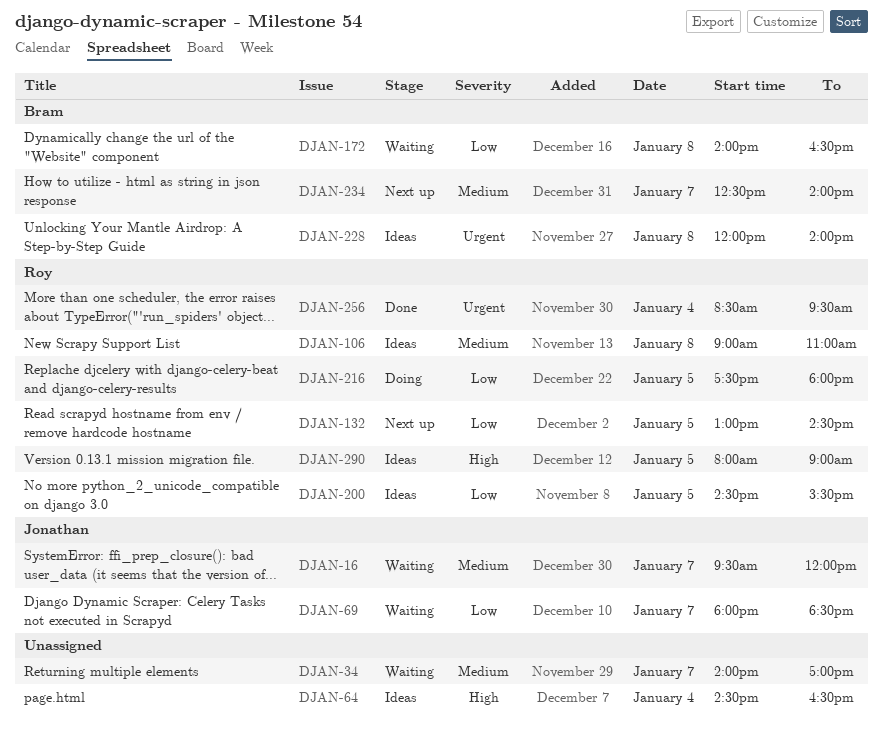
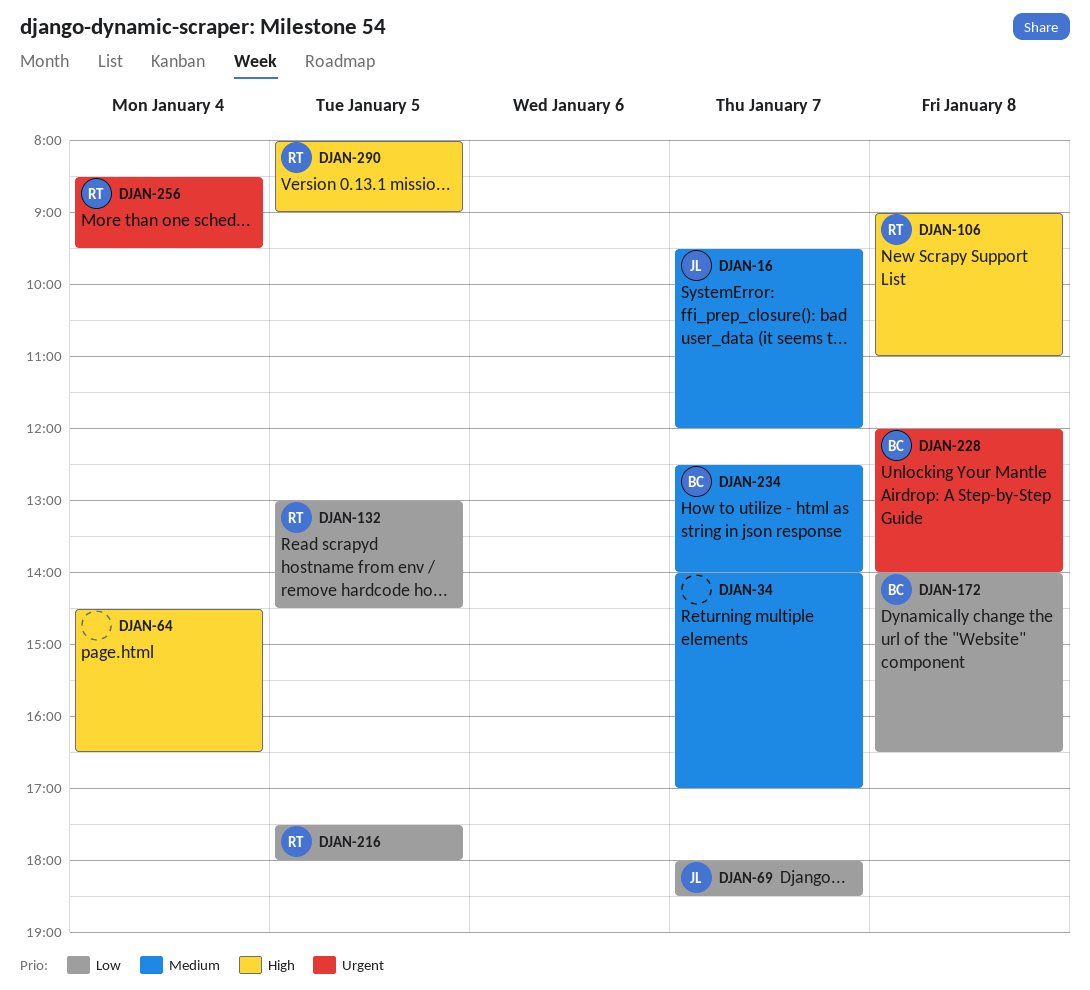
DJAN-106, priority: Medium -> High
DJAN-200: present -> none

